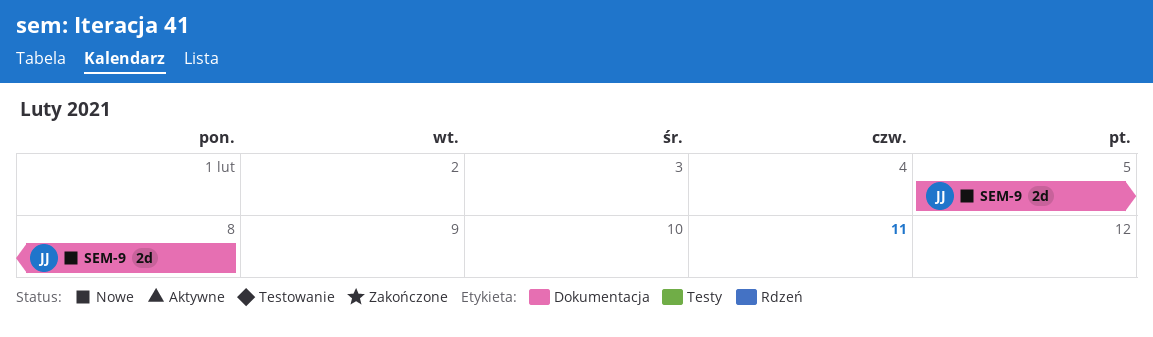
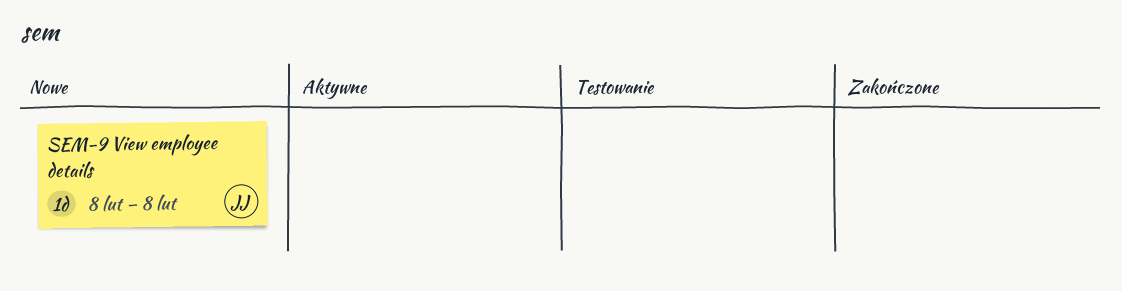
SEM-9, estimate: 2d -> 1d
SEM-9, start: Feb 5 -> Feb 8

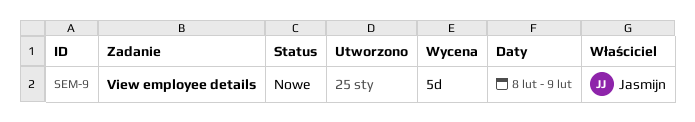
SEM-9, estimate: 1d -> 5d
SEM-9, due: Feb 8 -> Feb 9

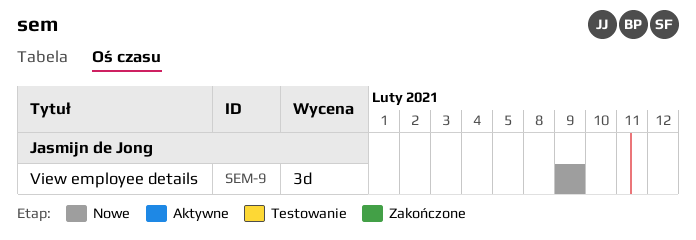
SEM-9, estimate: 5d -> 3d
SEM-9, start: Feb 8 -> Feb 9

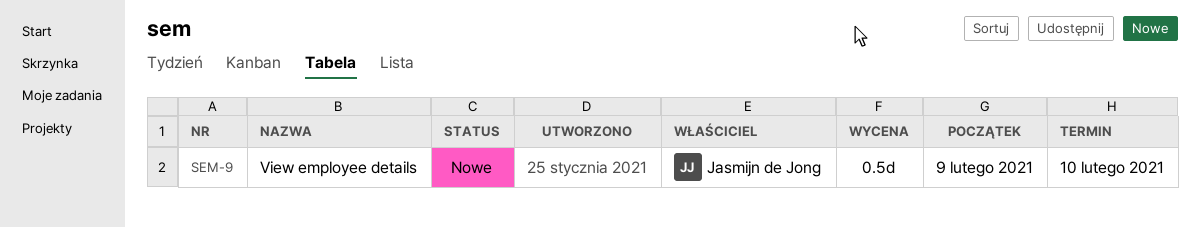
SEM-9, estimate: 3d -> 0.5d
SEM-9, due: Feb 9 -> Feb 10

